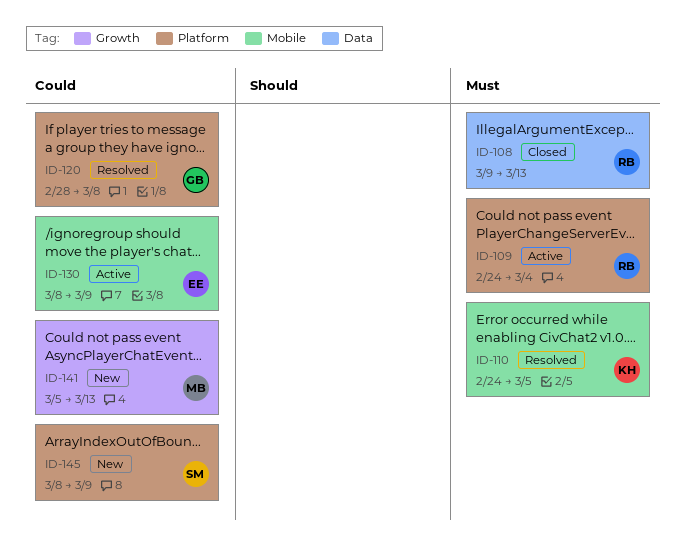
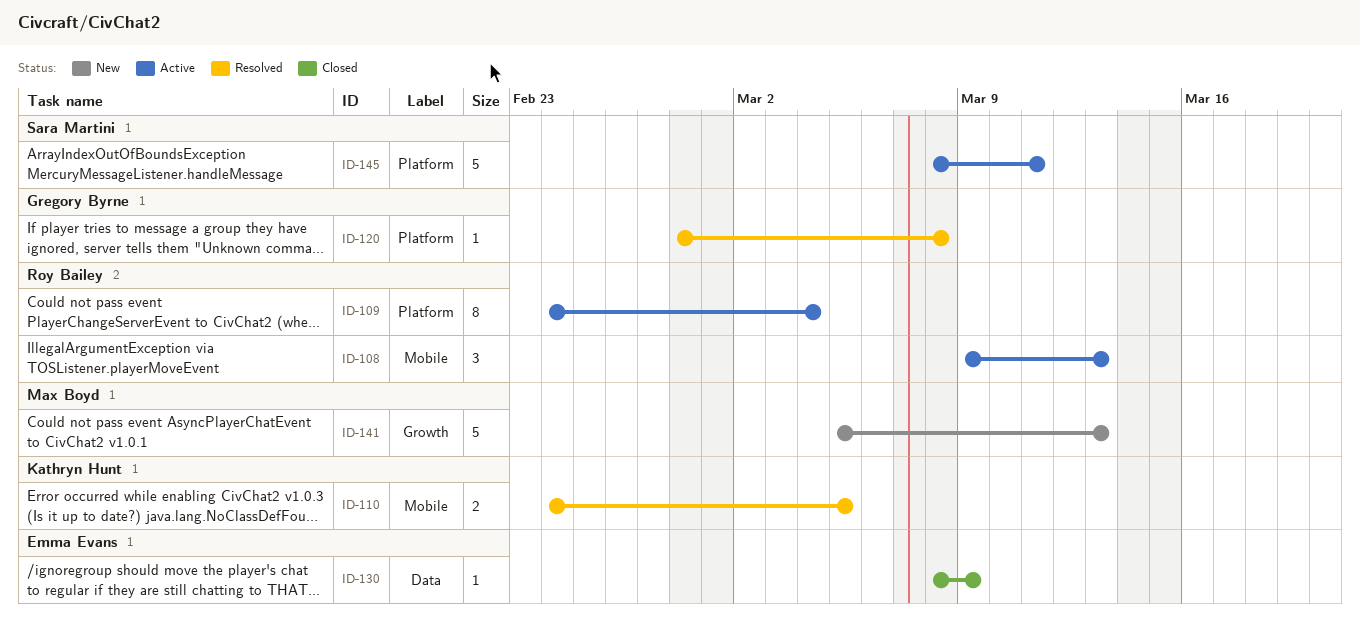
ID-108, status: Closed -> Active
ID-108, label: Data -> Mobile
ID-130, status: Active -> Closed
ID-130, label: Mobile -> Data
ID-145, status: New -> Active
ID-145, due: Mar 9 -> Mar 11

